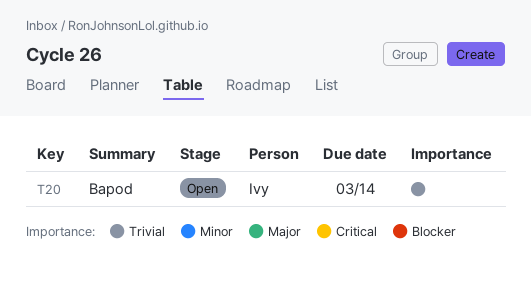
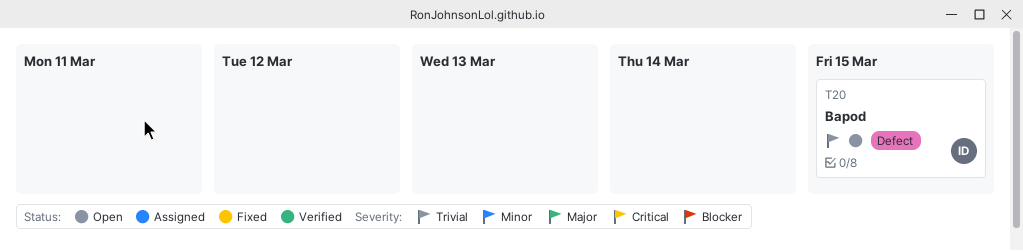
T20, due: Mar 14 -> Mar 15

